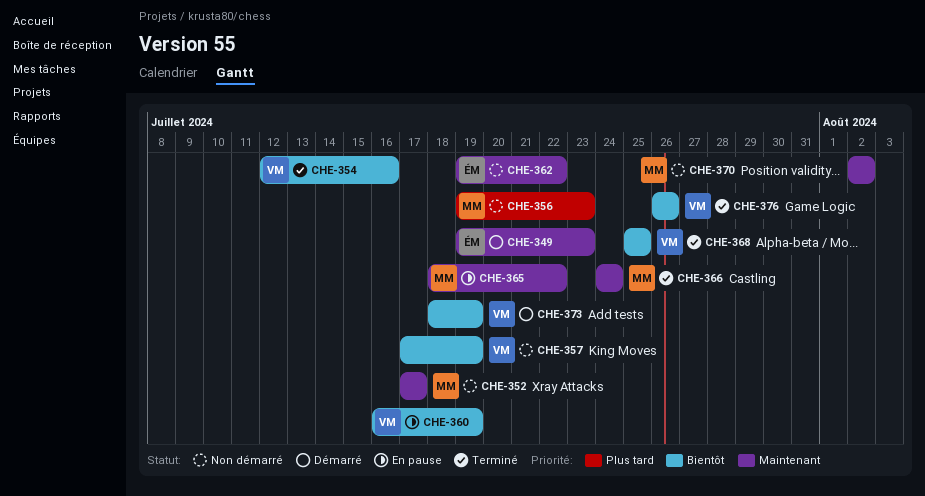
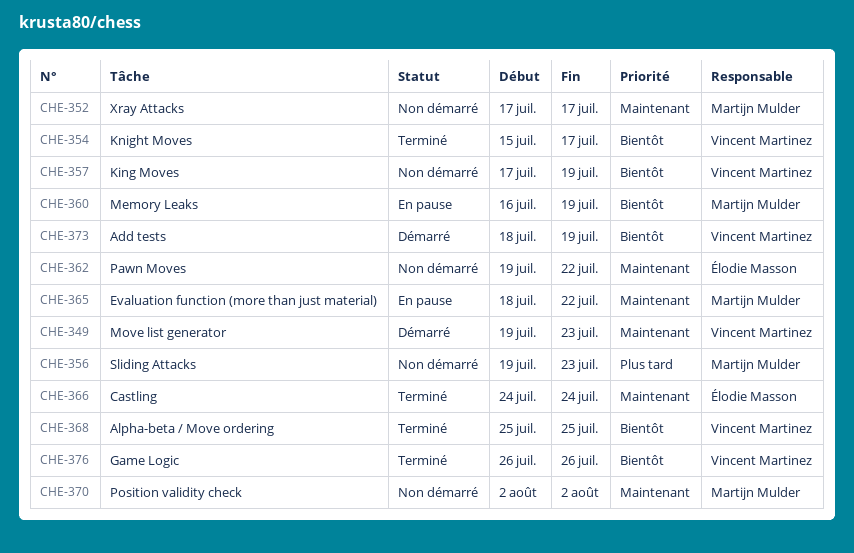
CHE-349, owner: Élodie Masson -> Vincent Martinez
CHE-354, start: Jul 12 -> Jul 15
CHE-354, due: Jul 16 -> Jul 17
CHE-360, owner: Vincent Martinez -> Martijn Mulder
CHE-366, owner: Martijn Mulder -> Élodie Masson

